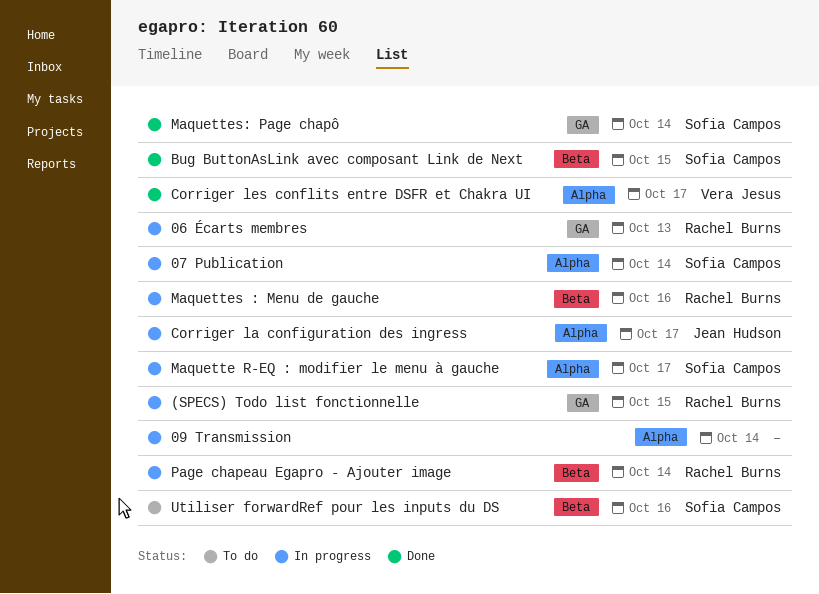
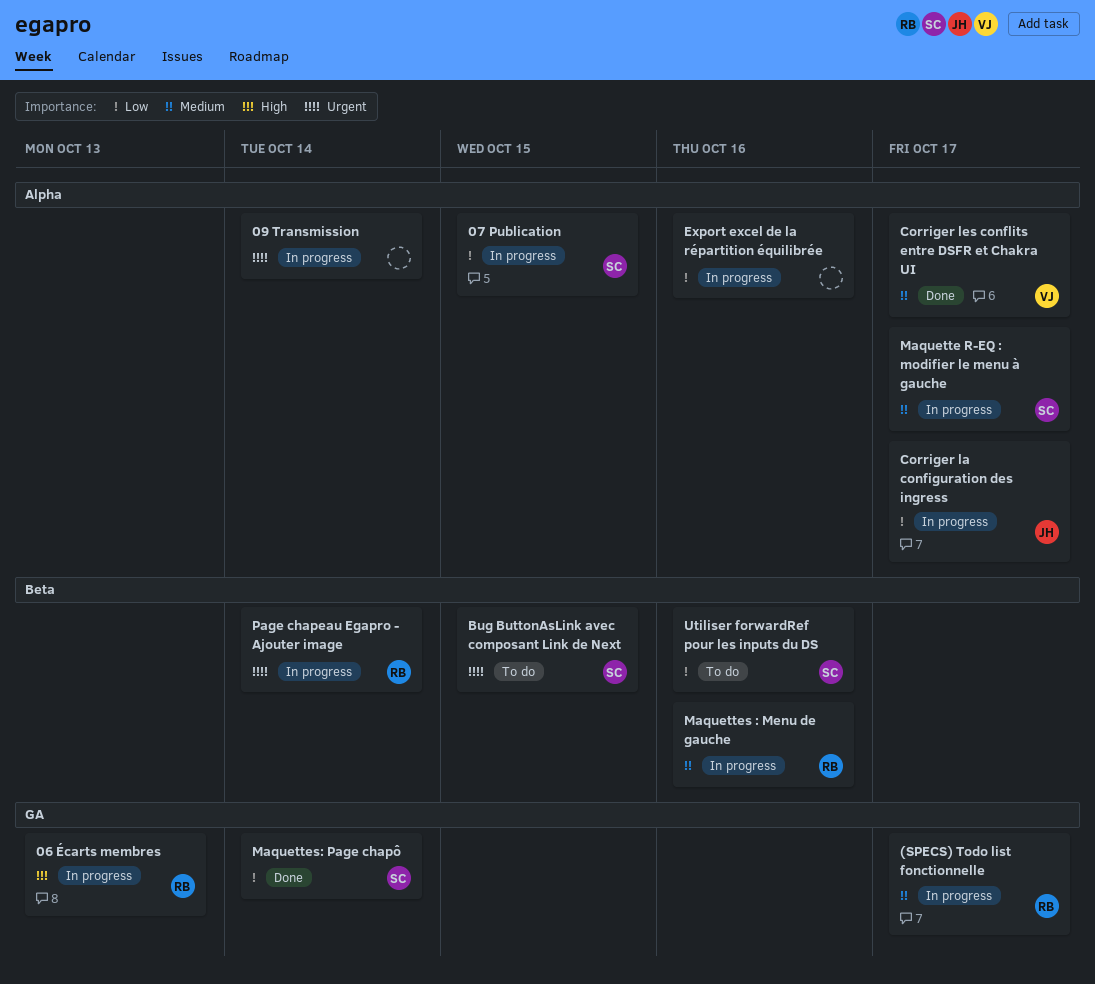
(SPECS) Todo list fonctionnelle, due: Oct 15 -> Oct 17
07 Publication, due: Oct 14 -> Oct 15
Bug ButtonAsLink avec composant Link de Next, status: Done -> To do
Export excel de la répartition équilibrée: none -> present

